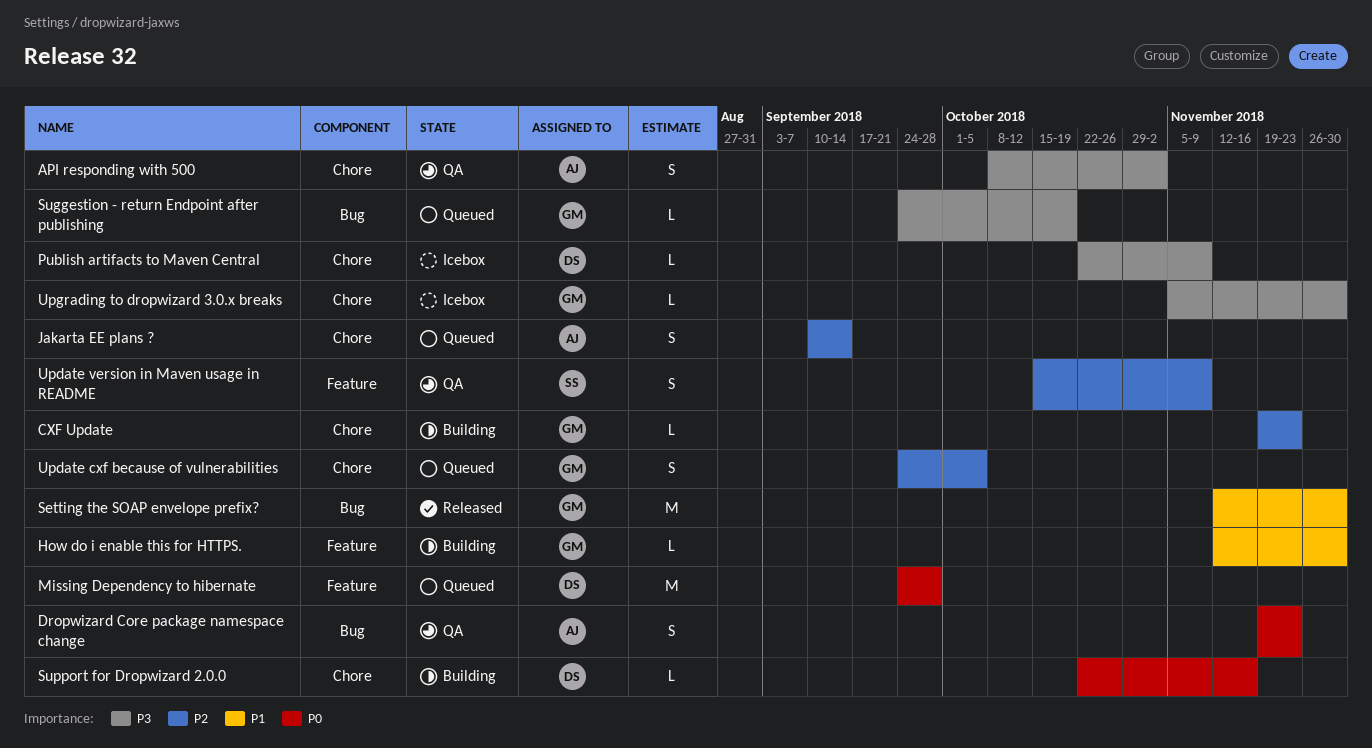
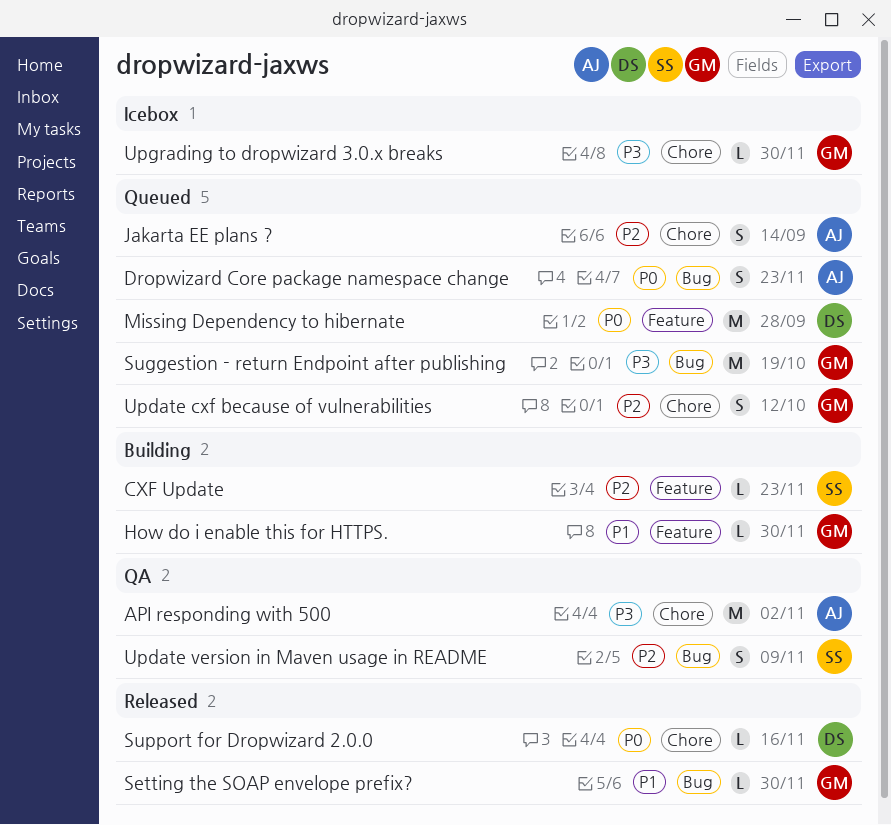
API responding with 500, estimate: S -> M
CXF Update, owner: GM -> SS
CXF Update, label: Chore -> Feature
Dropwizard Core package namespace change, status: QA -> Queued
Publish artifacts to Maven Central: present -> none
Setting the SOAP envelope prefix?, estimate: M -> L
Suggestion - return Endpoint after publishing, estimate: L -> M
Support for Dropwizard 2.0.0, status: Building -> Released
Update cxf because of vulnerabilities, due: Oct 5 -> Oct 12
Update version in Maven usage in README, label: Feature -> Bug

